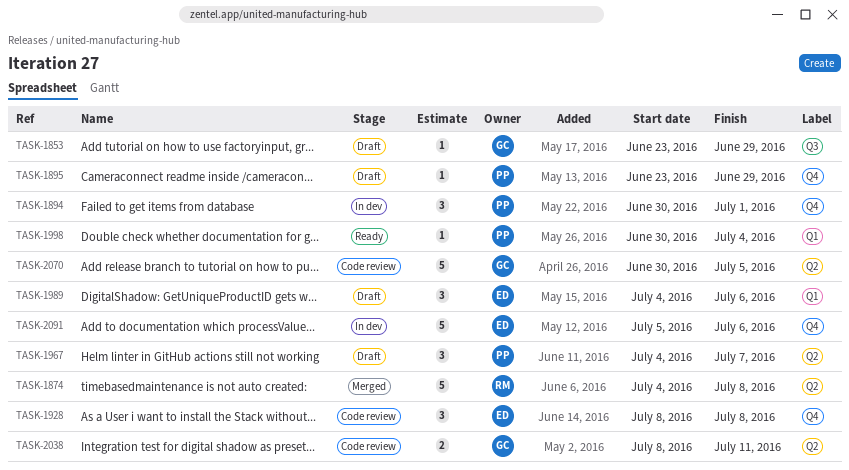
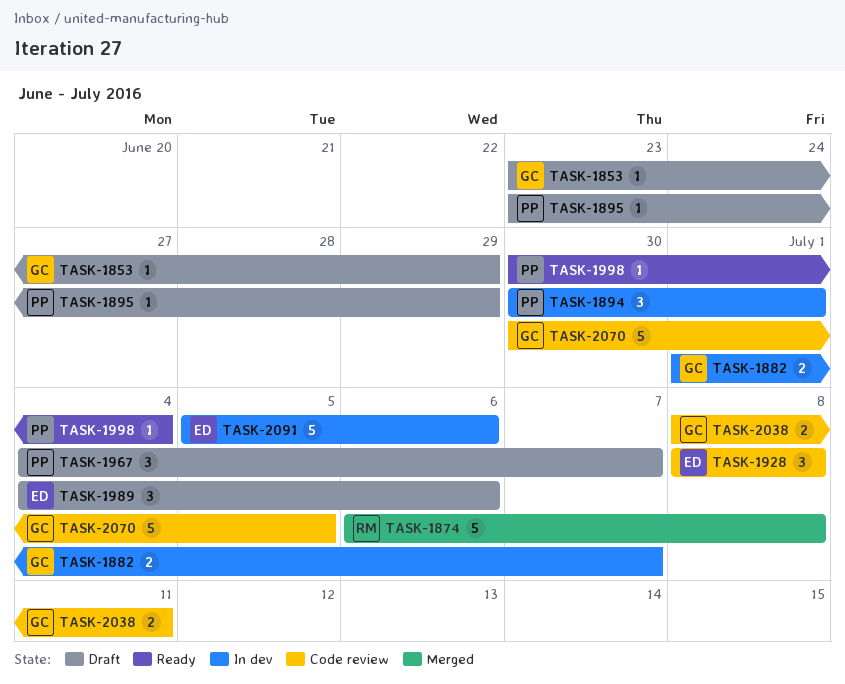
TASK-1874, start: Jul 4 -> Jul 6
TASK-1882: none -> present

